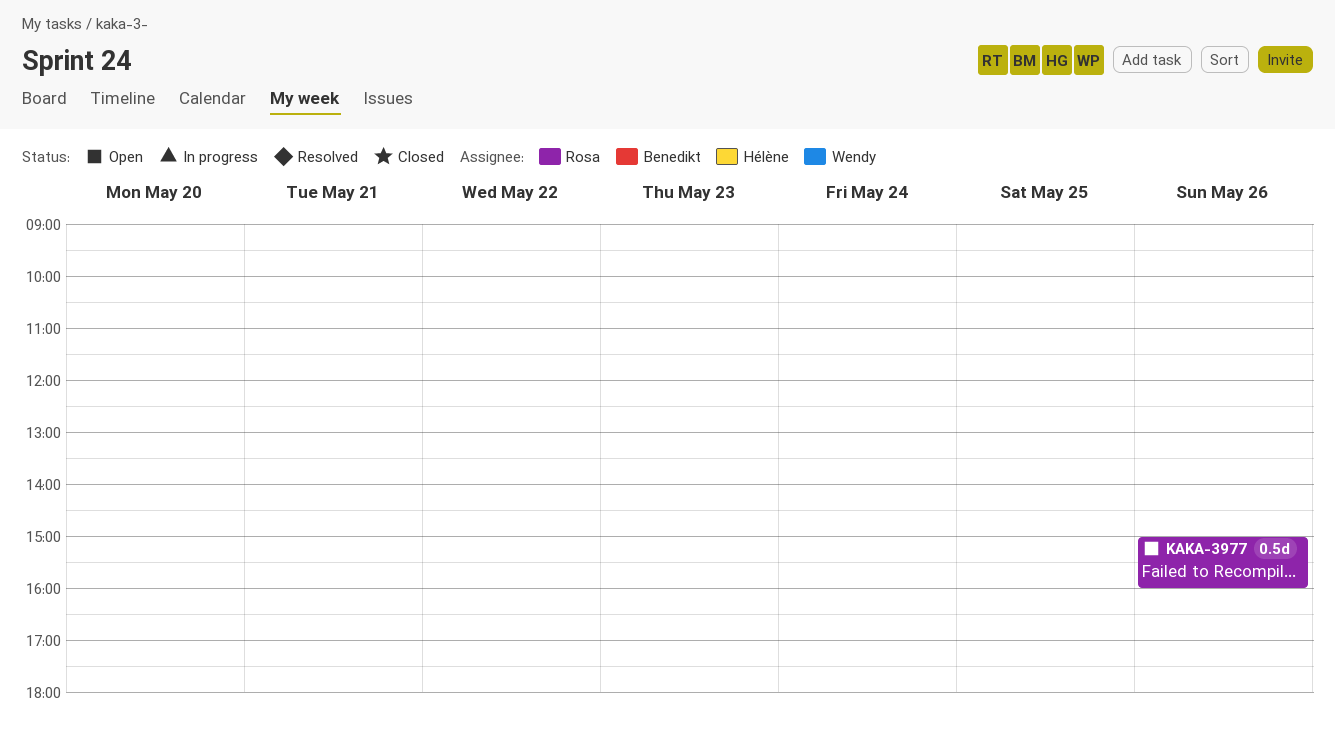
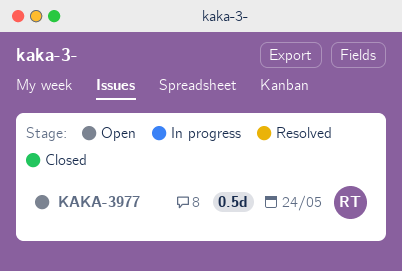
KAKA-3977, day: May 26 -> May 24

